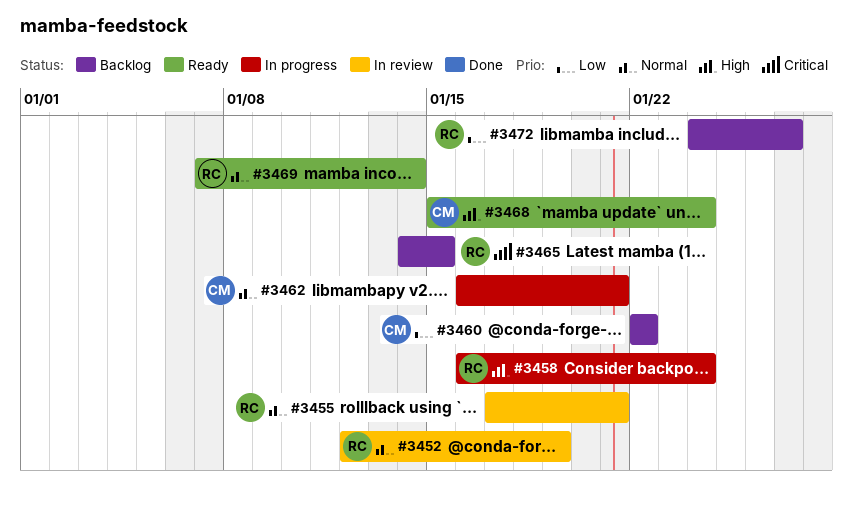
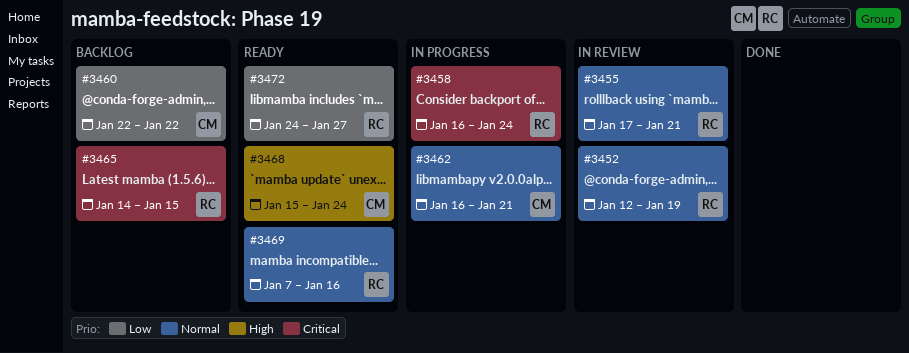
#3458, priority: High -> Critical
#3469, due: Jan 14 -> Jan 16
#3472, status: Backlog -> Ready

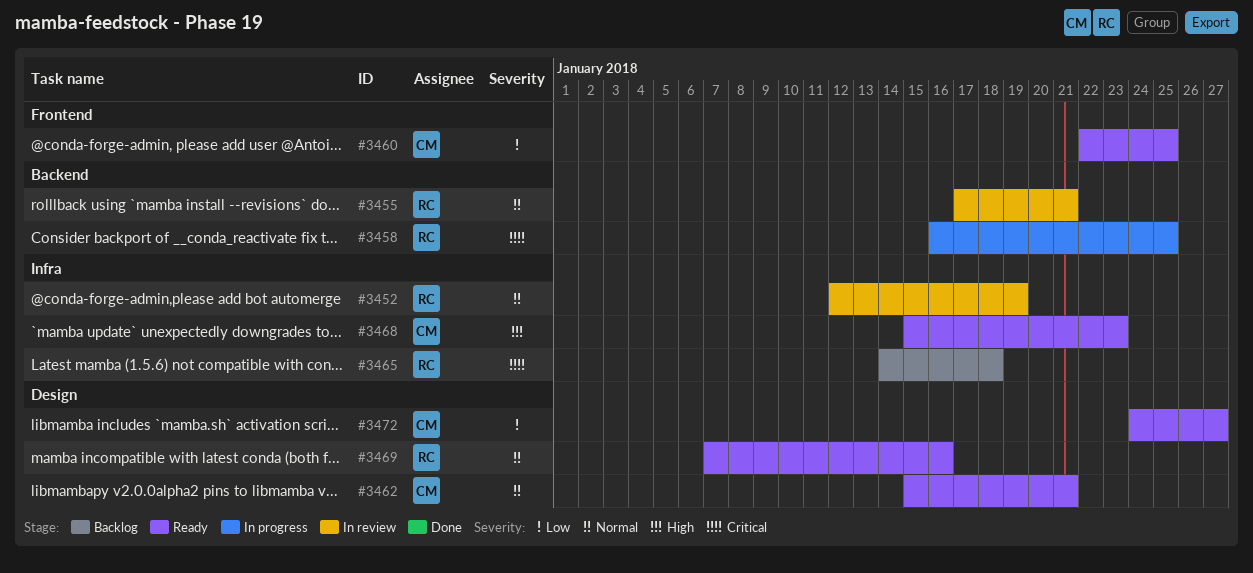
#3458, due: Jan 24 -> Jan 25
#3460, status: Backlog -> Ready
#3460, due: Jan 22 -> Jan 25
#3462, status: In progress -> Ready
#3462, start: Jan 16 -> Jan 15
#3465, due: Jan 15 -> Jan 18
#3468, due: Jan 24 -> Jan 23
#3472, owner: RC -> CM

